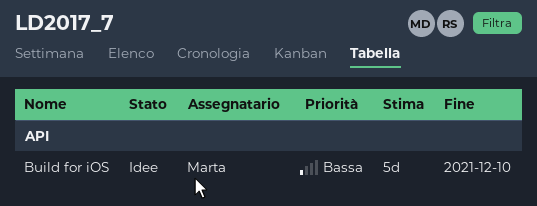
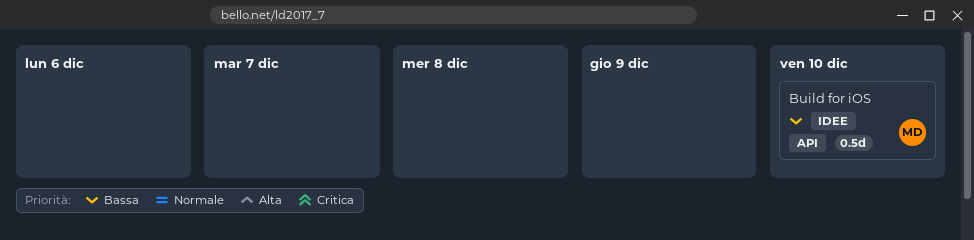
Build for iOS, estimate: 5d -> 0.5d

